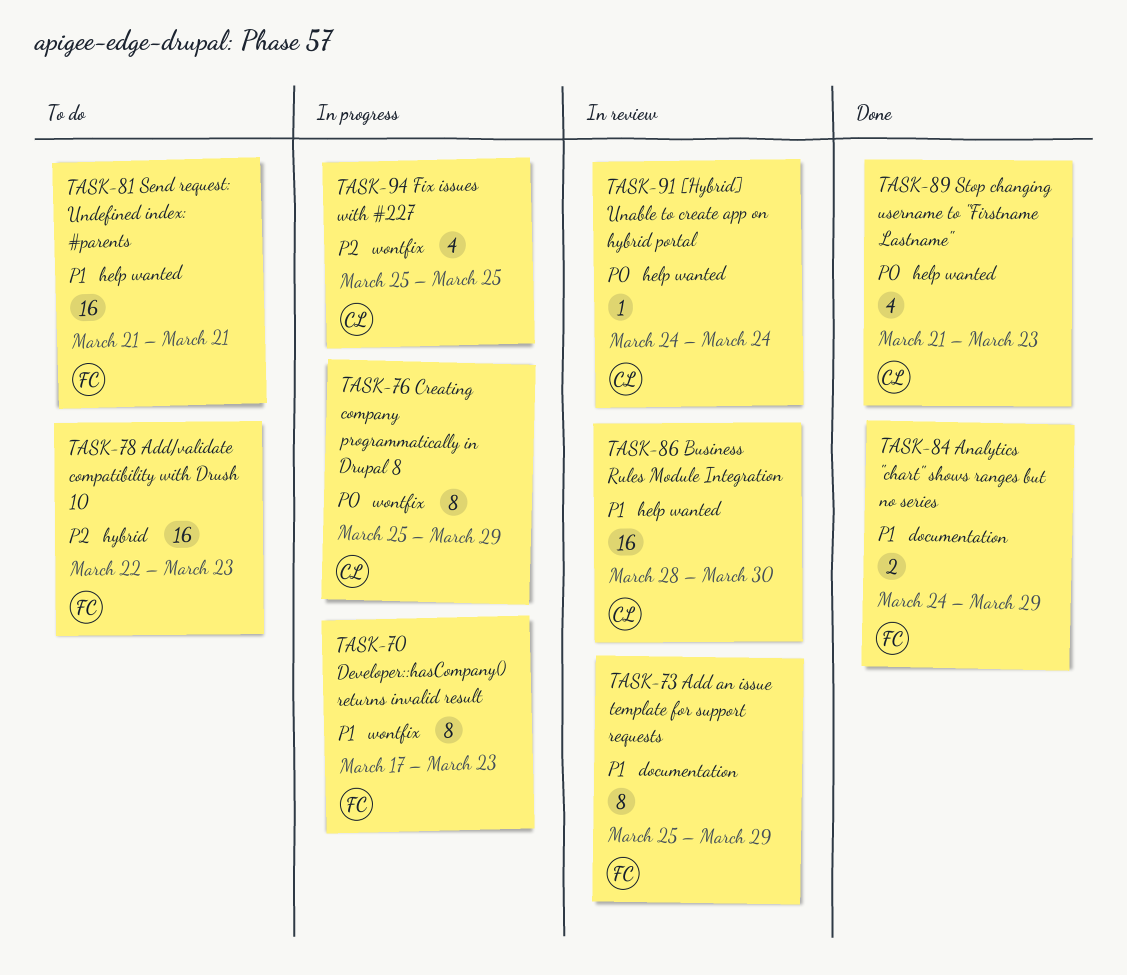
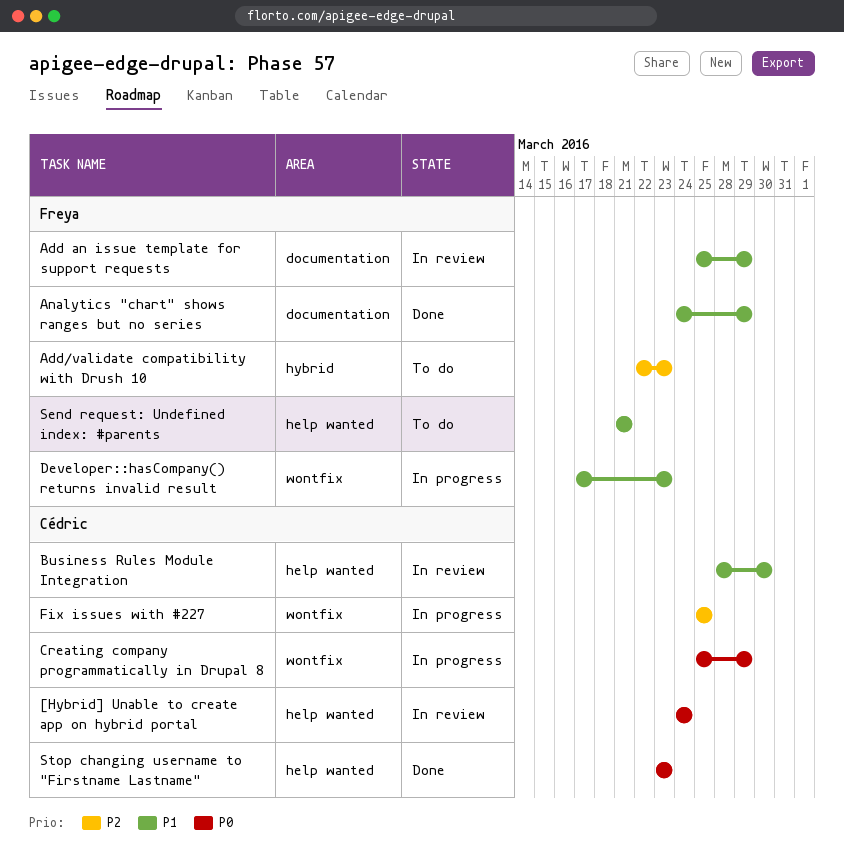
Stop changing username to "Firstname Lastname", start: Mar 21 -> Mar 23

